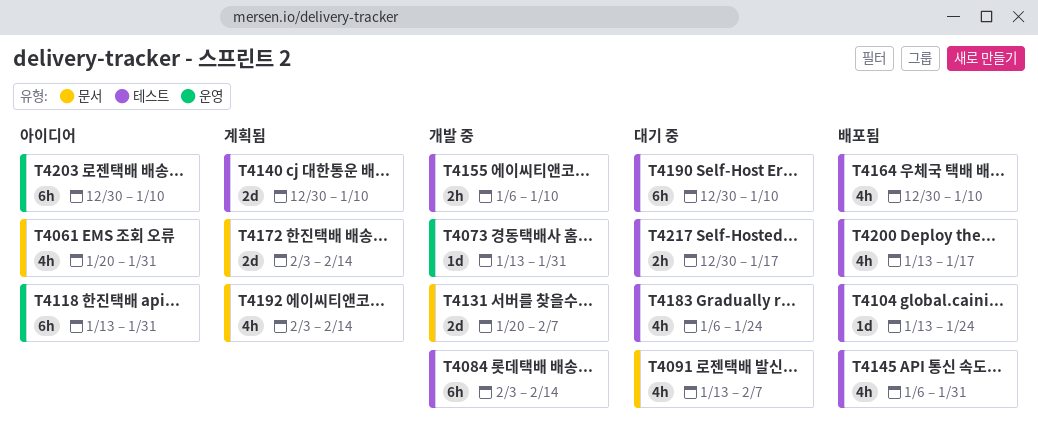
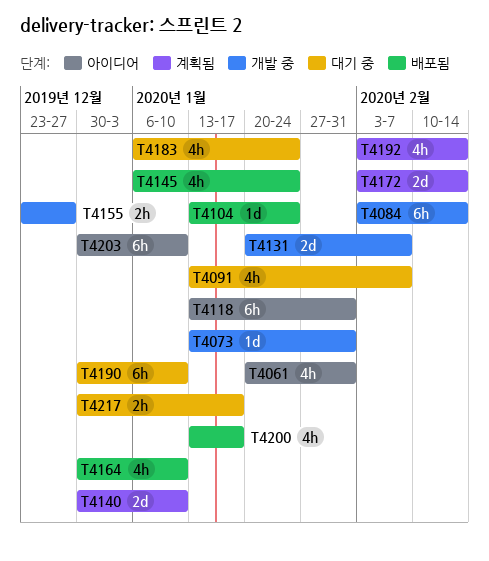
T4145, due: Jan 31 -> Jan 24
T4155, start: Jan 6 -> Dec 23
T4155, due: Jan 10 -> Dec 27

